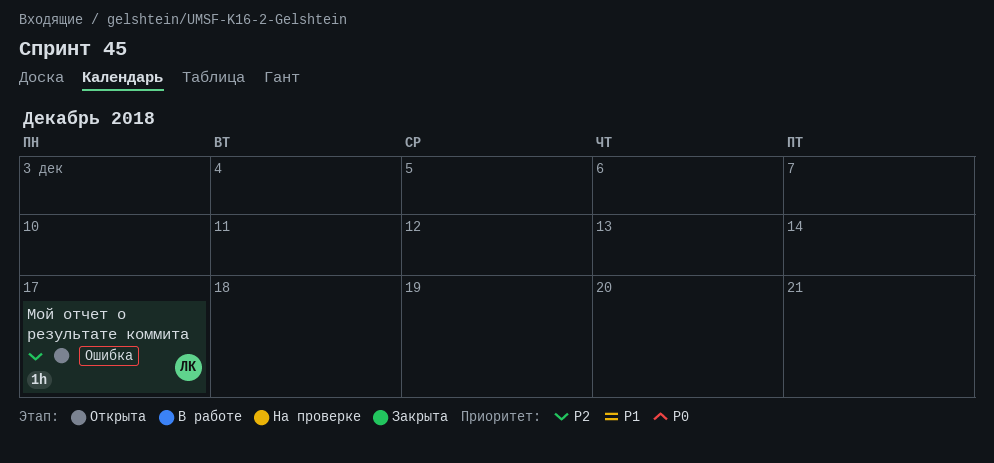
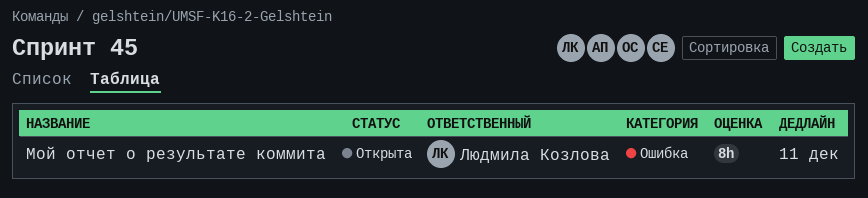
Мой отчет о результате коммита, estimate: 1h -> 8h
Мой отчет о результате коммита, due: Dec 17 -> Dec 11

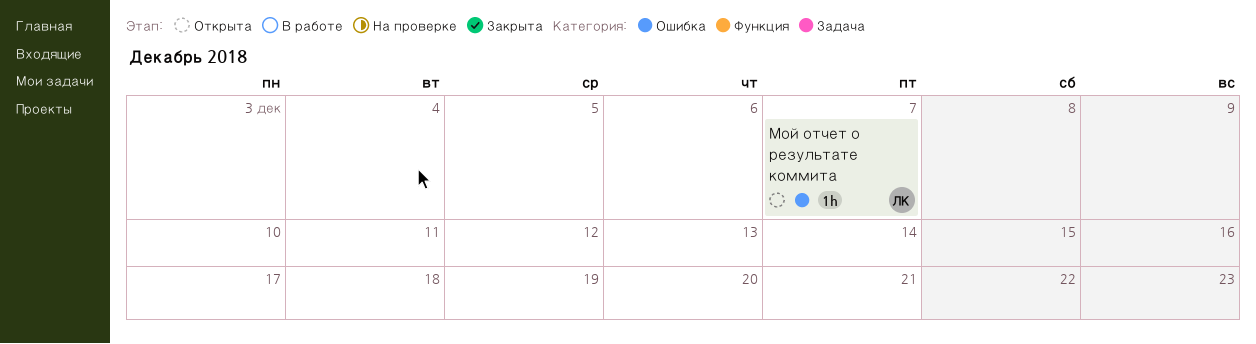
Мой отчет о результате коммита, estimate: 8h -> 1h
Мой отчет о результате коммита, due: Dec 11 -> Dec 7

